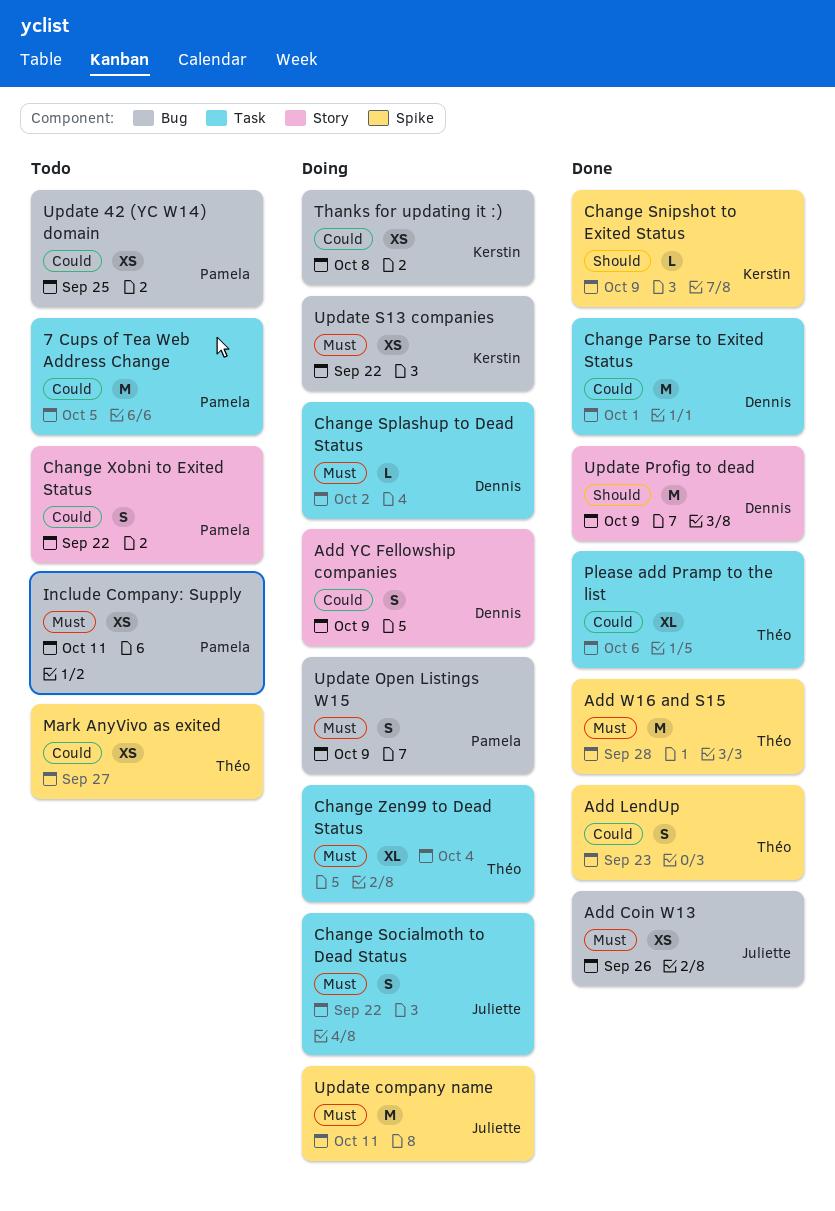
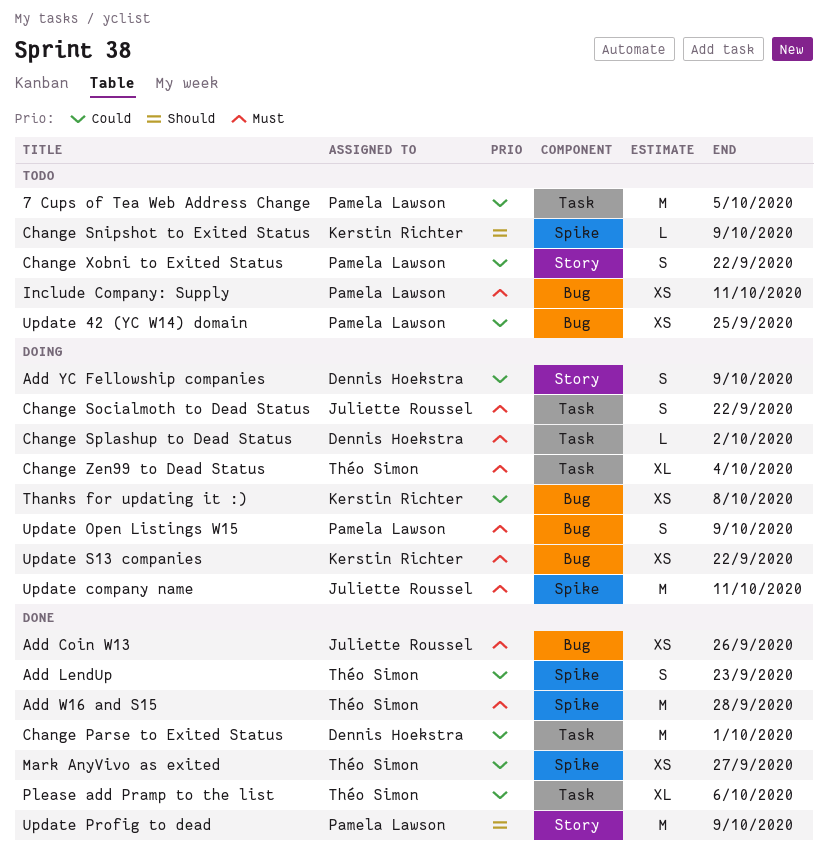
Change Snipshot to Exited Status, status: Done -> Todo
Mark AnyVivo as exited, status: Todo -> Done
Update Profig to dead, owner: Dennis Hoekstra -> Pamela Lawson

